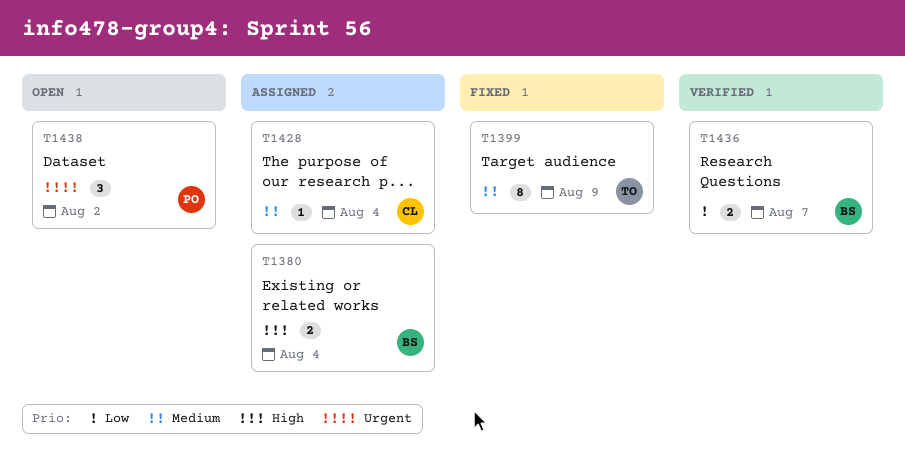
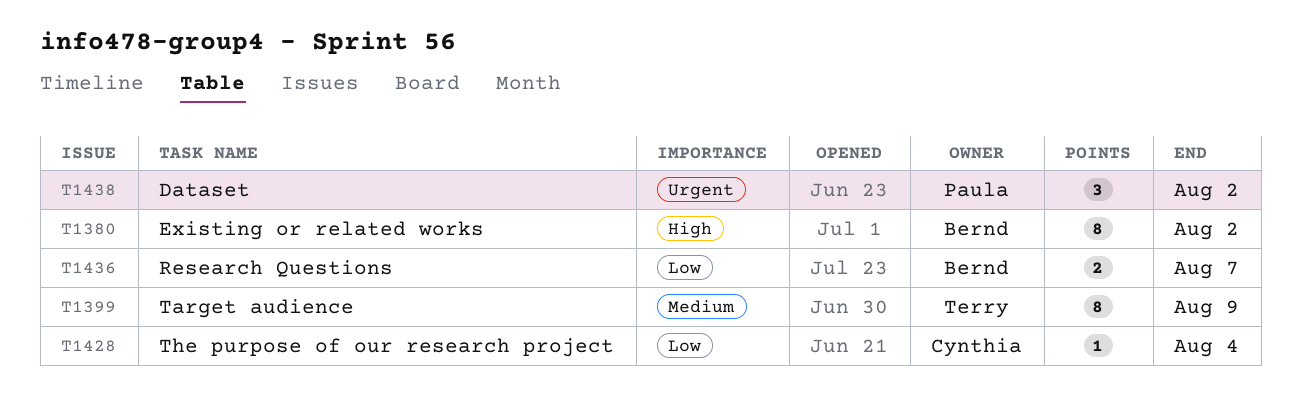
T1380, estimate: 2 -> 8
T1380, due: Aug 4 -> Aug 2
T1428, priority: Medium -> Low

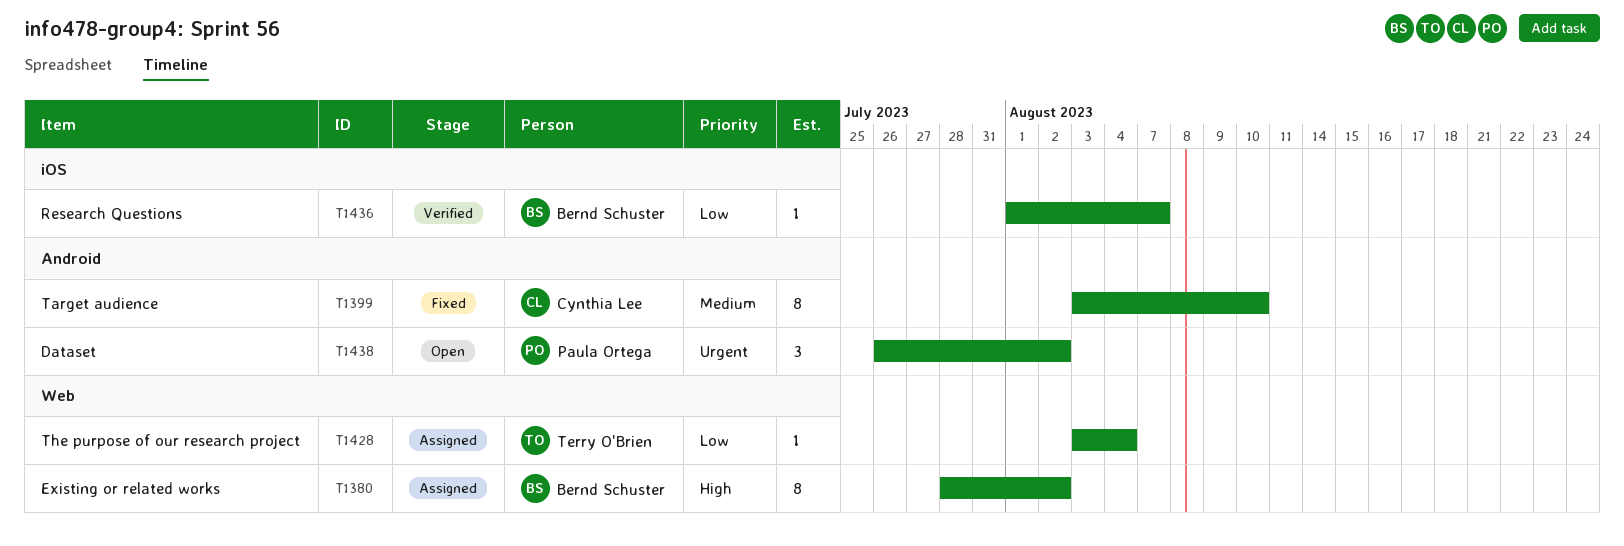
T1399, owner: Terry O'Brien -> Cynthia Lee
T1399, due: Aug 9 -> Aug 10
T1428, owner: Cynthia Lee -> Terry O'Brien
T1436, estimate: 2 -> 1

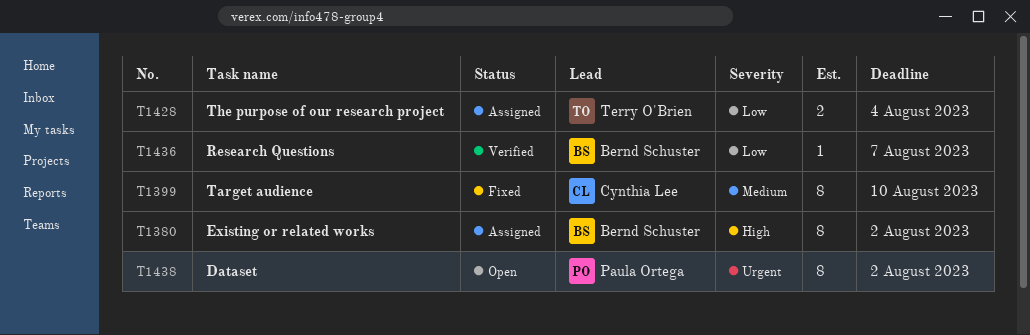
T1428, estimate: 1 -> 2
T1438, estimate: 3 -> 8

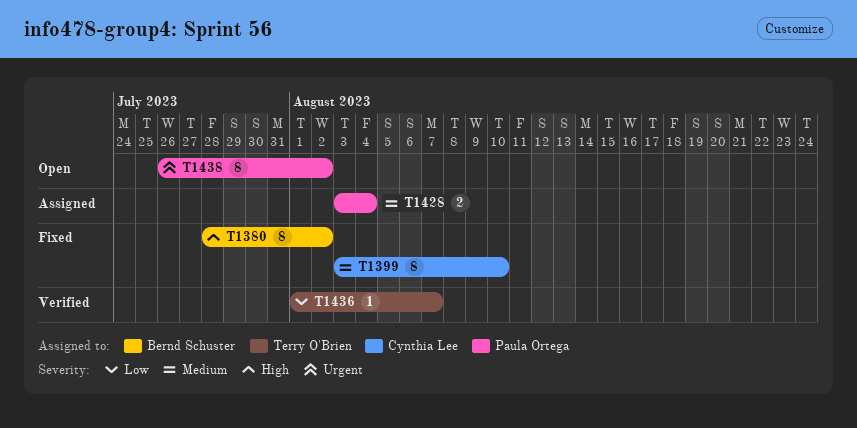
T1380, status: Assigned -> Fixed
T1428, owner: Terry O'Brien -> Paula Ortega
T1428, priority: Low -> Medium
T1436, owner: Bernd Schuster -> Terry O'Brien

